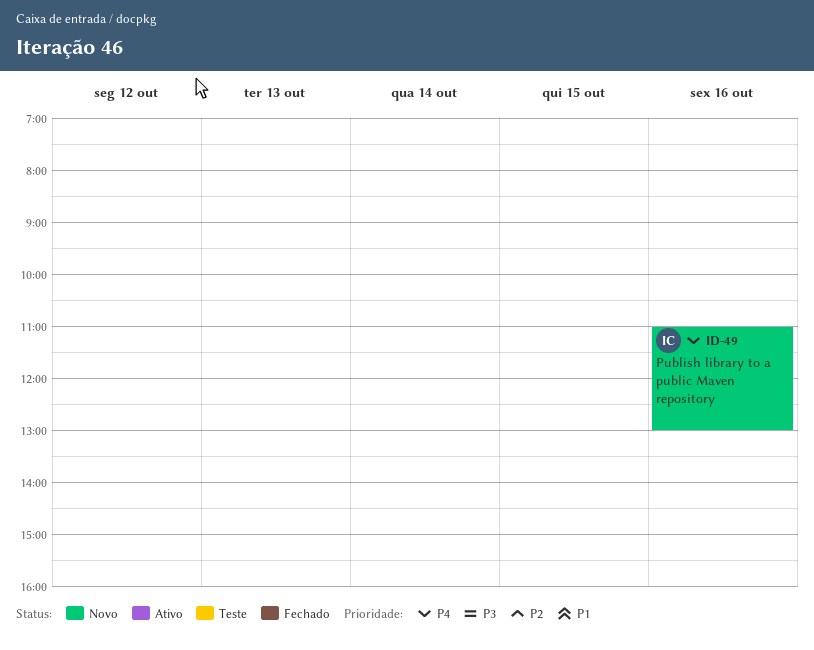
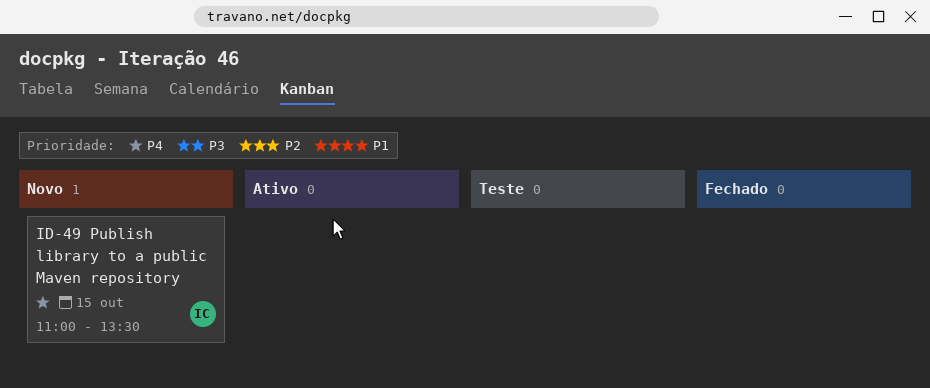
ID-49, day: Oct 16 -> Oct 15
ID-49, ends: 13:00 -> 13:30

